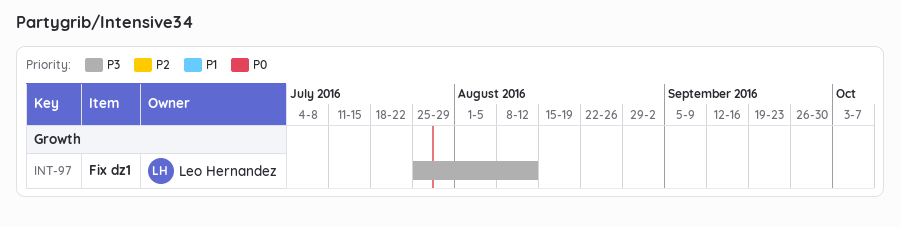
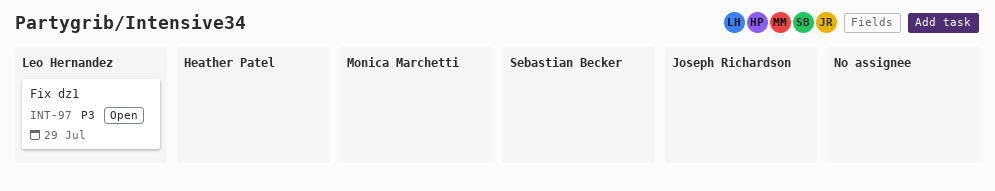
INT-97, due: Aug 12 -> Jul 29

